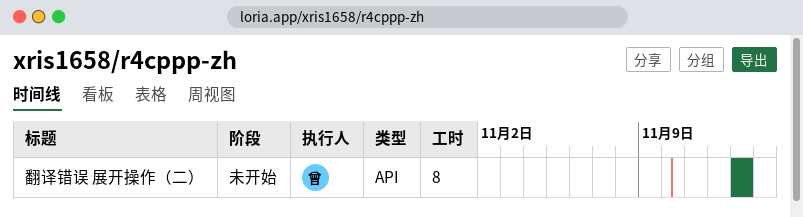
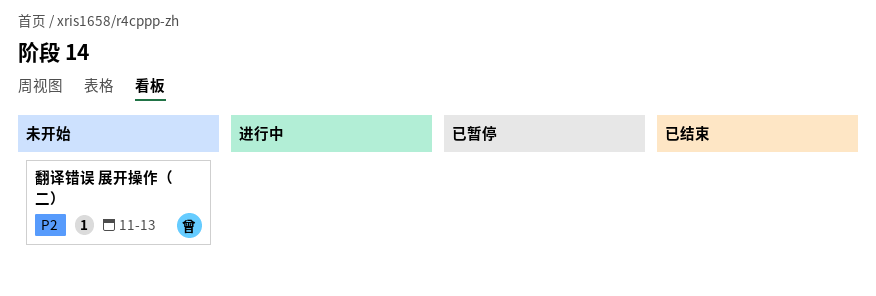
翻译错误 展开操作（二）, estimate: 8 -> 1

